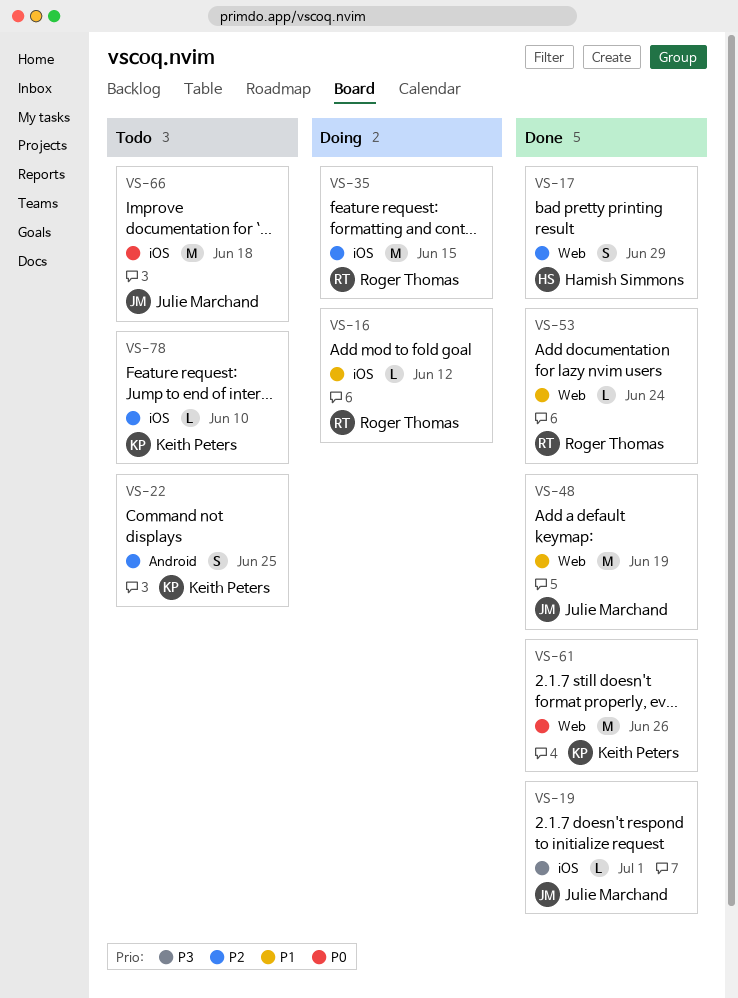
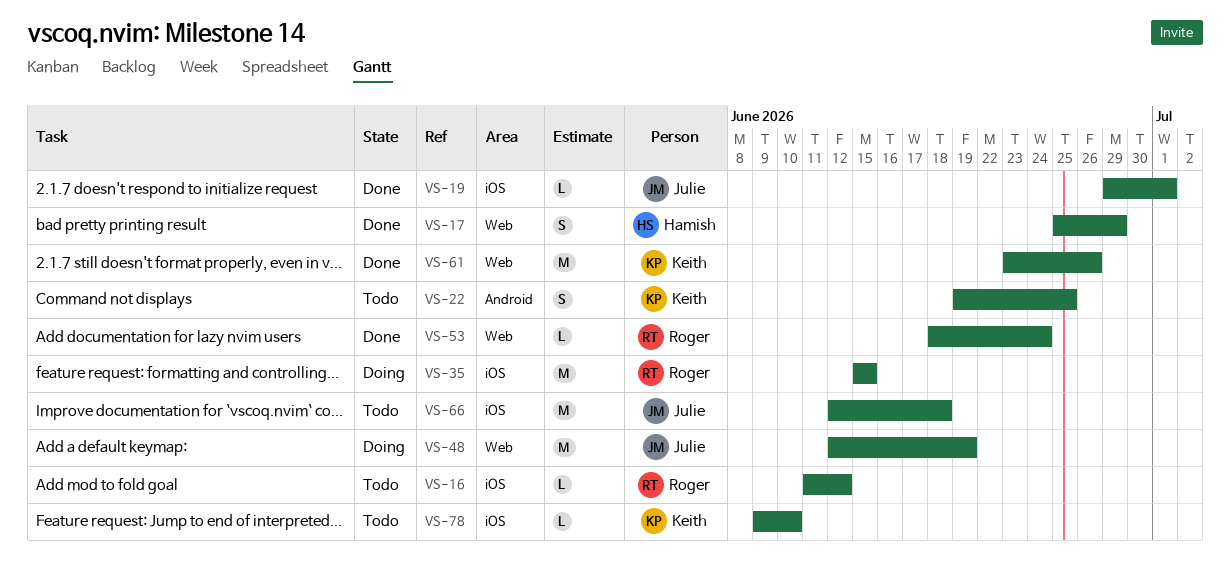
VS-16, status: Doing -> Todo
VS-48, status: Done -> Doing

